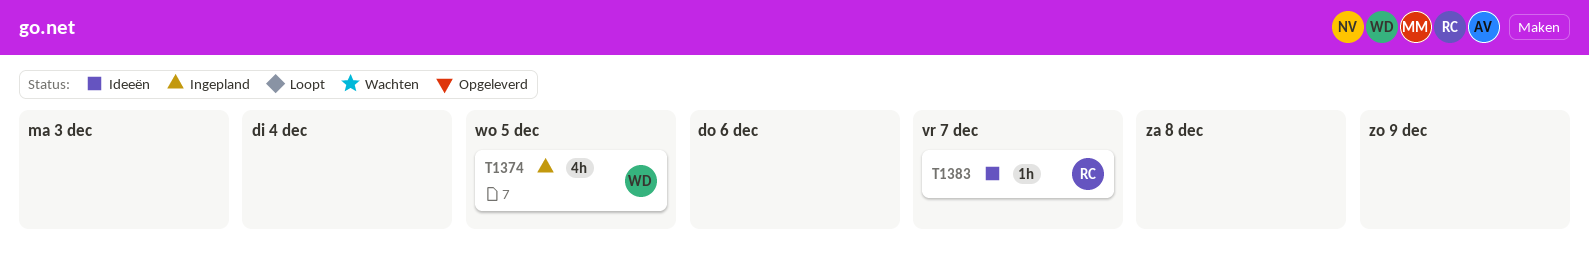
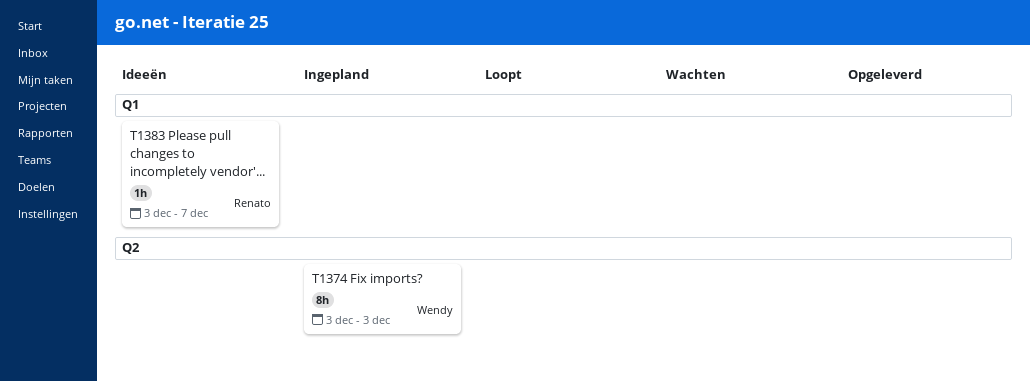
T1374, estimate: 4h -> 8h
T1374, due: Dec 5 -> Dec 3

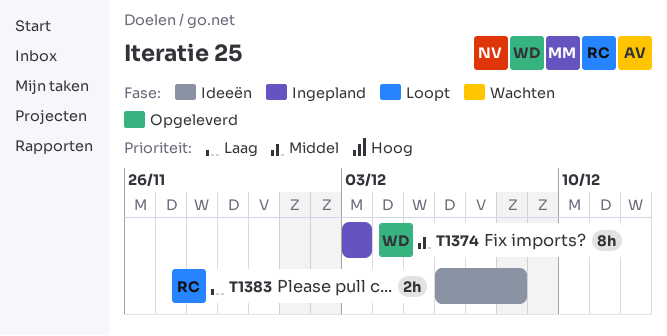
T1383, estimate: 1h -> 2h
T1383, start: Dec 3 -> Dec 6
T1383, due: Dec 7 -> Dec 8

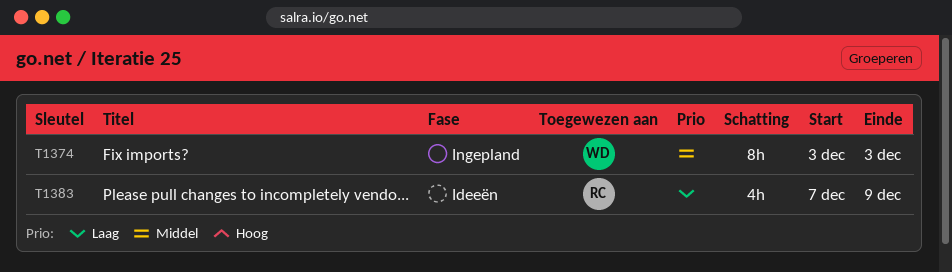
T1383, estimate: 2h -> 4h
T1383, start: Dec 6 -> Dec 7
T1383, due: Dec 8 -> Dec 9

